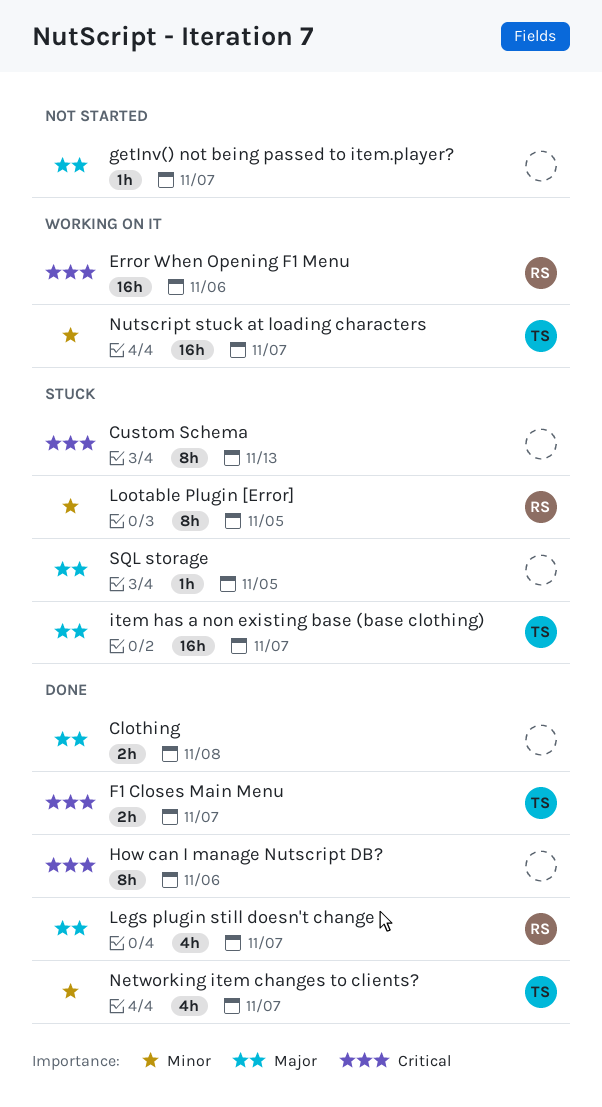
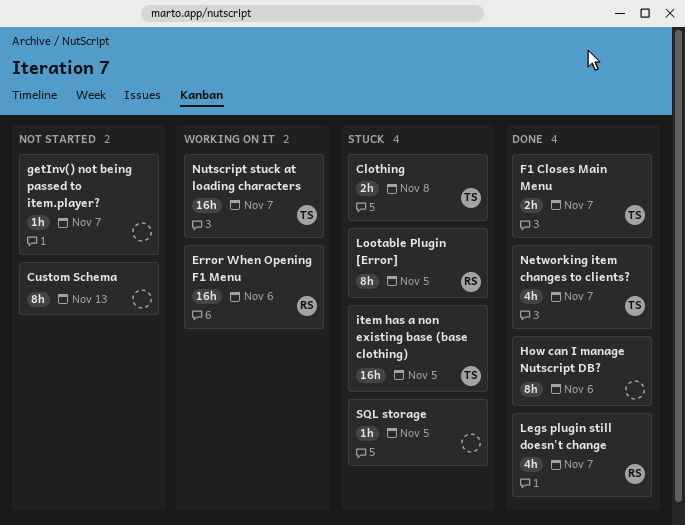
Clothing, status: Done -> Stuck
Clothing, owner: none -> TS
Custom Schema, status: Stuck -> Not started
item has a non existing base (base clothing), due: Nov 7 -> Nov 5

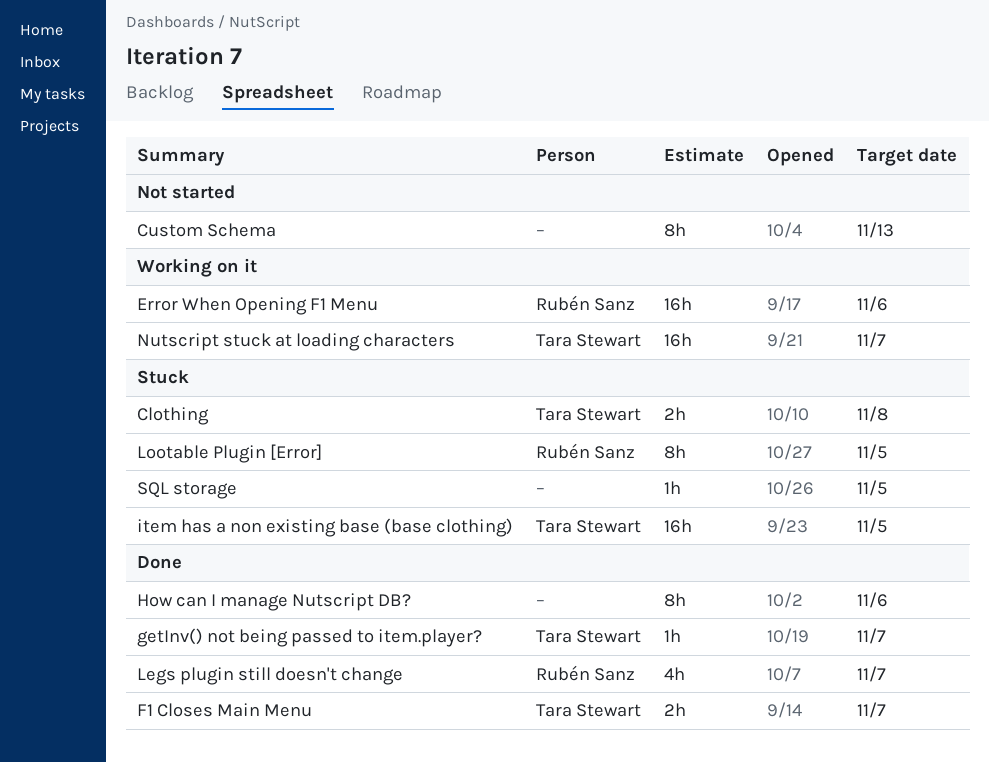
getInv() not being passed to item.player?, status: Not started -> Done
getInv() not being passed to item.player?, owner: none -> Tara Stewart
Networking item changes to clients?: present -> none

